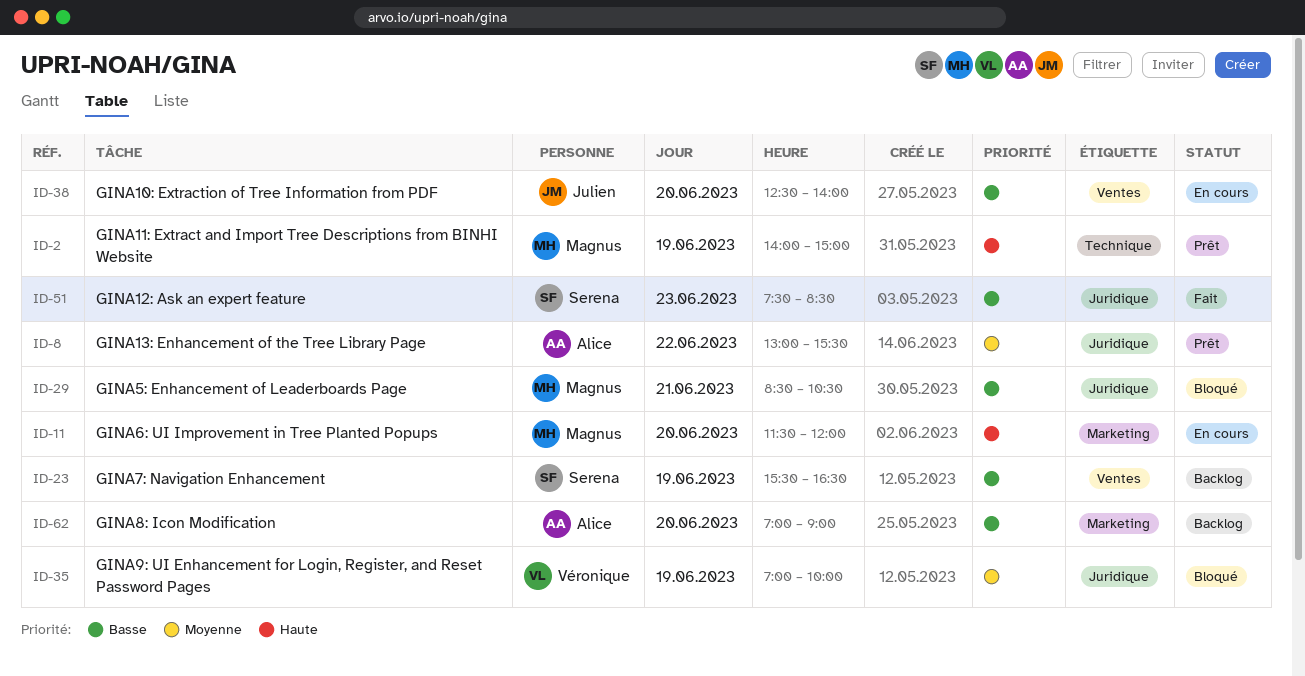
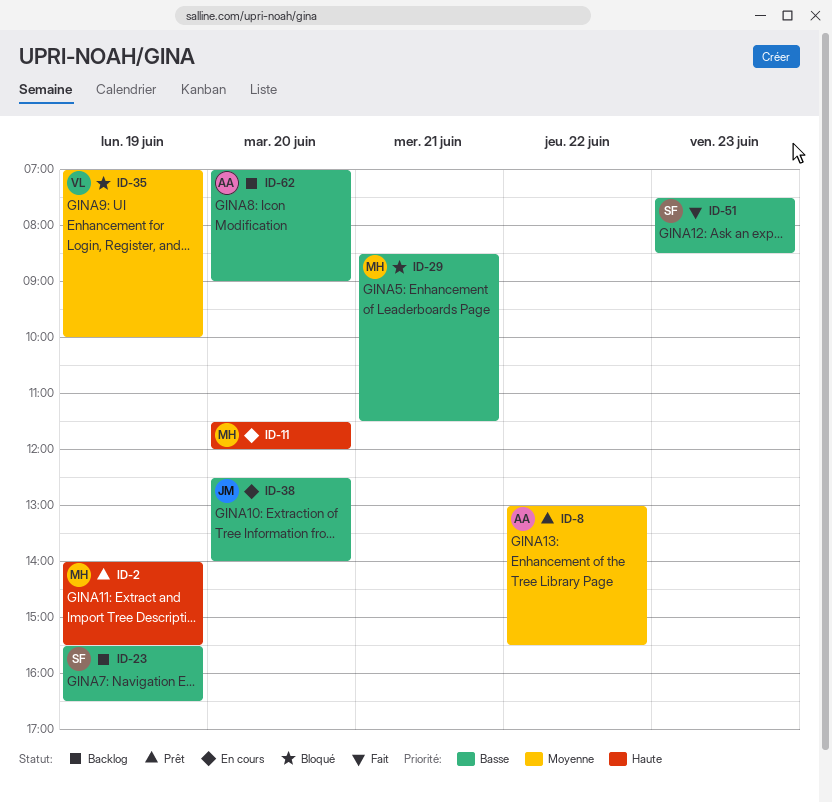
ID-2, ends: 15:00 -> 15:30
ID-29, ends: 10:30 -> 11:30

